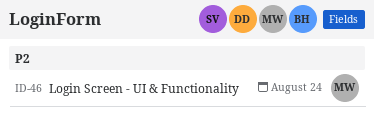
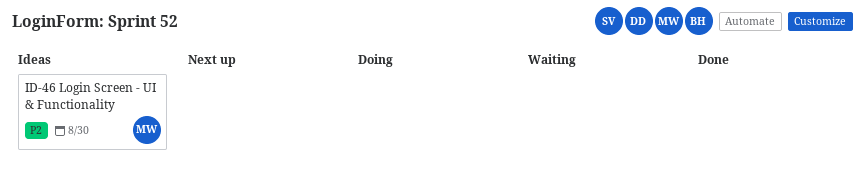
ID-46, due: Aug 24 -> Aug 30

